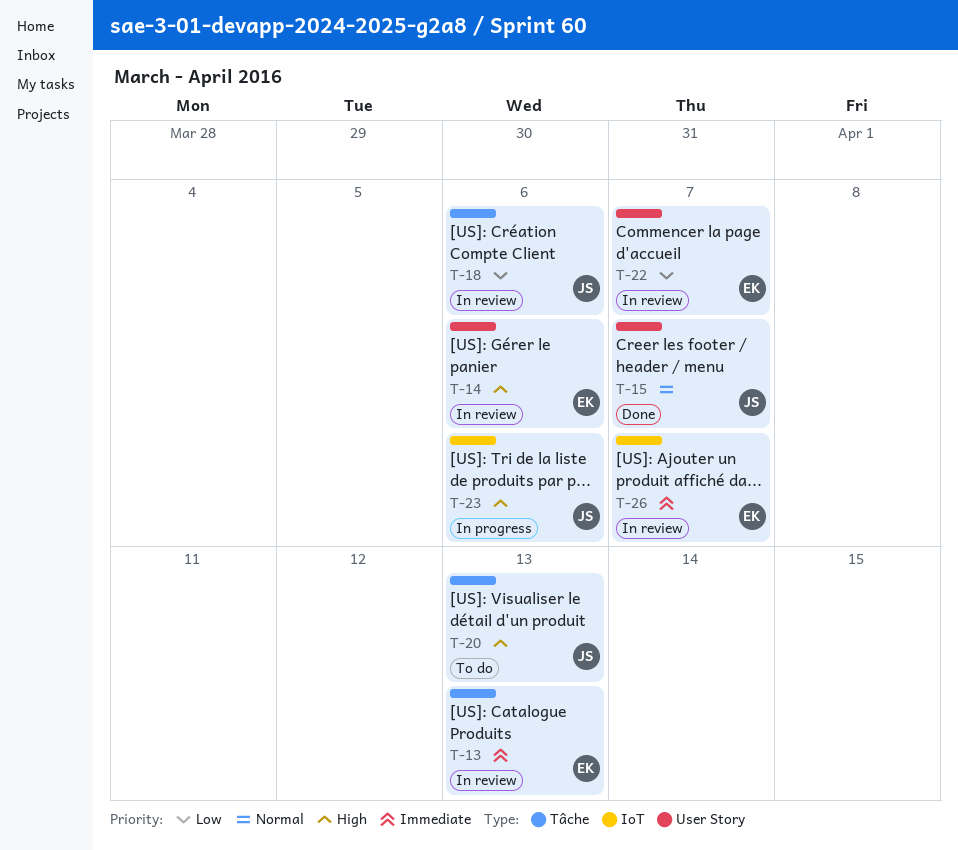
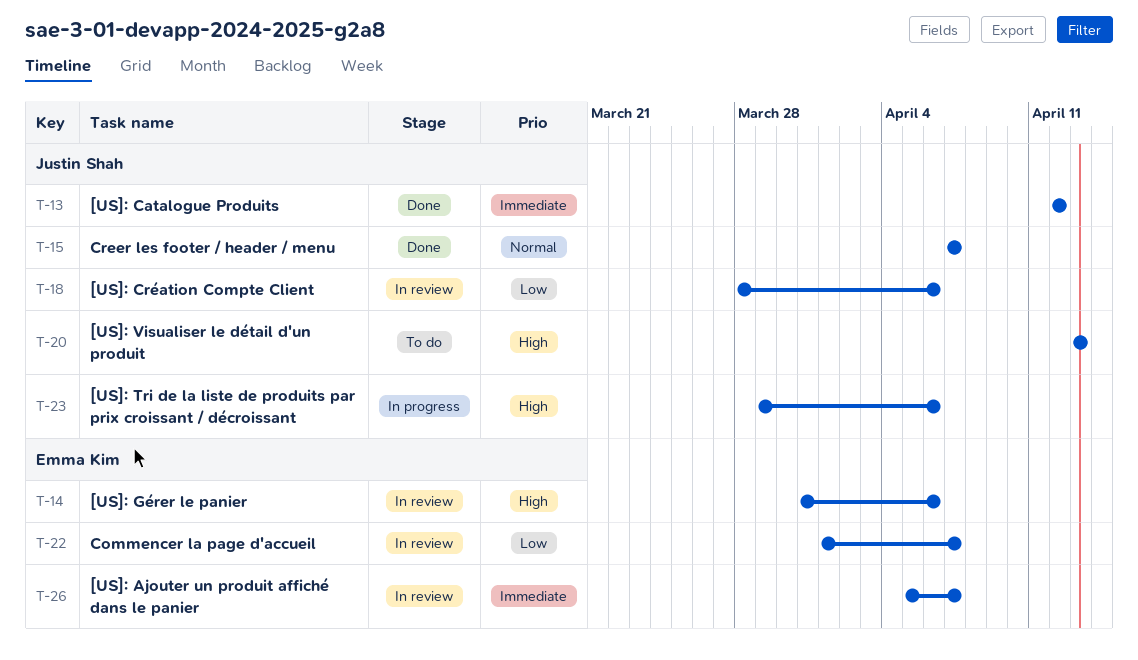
T-13, status: In review -> Done
T-13, owner: Emma Kim -> Justin Shah
T-13, due: Apr 13 -> Apr 12

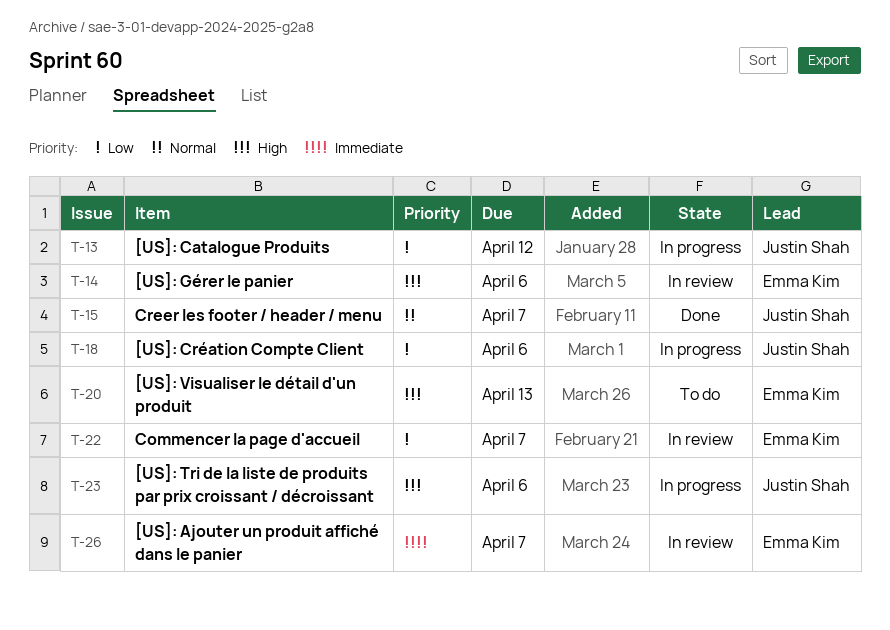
T-13, status: Done -> In progress
T-13, priority: Immediate -> Low
T-18, status: In review -> In progress
T-20, owner: Justin Shah -> Emma Kim

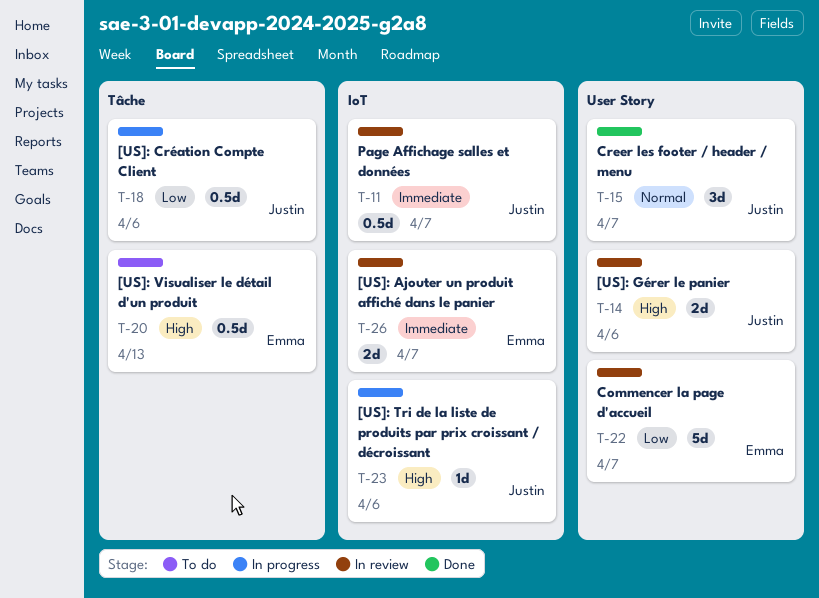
T-11: none -> present
T-13: present -> none
T-14, owner: Emma Kim -> Justin Shah

